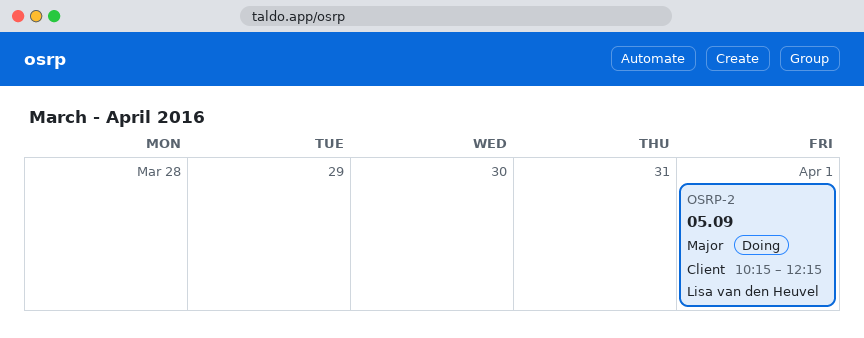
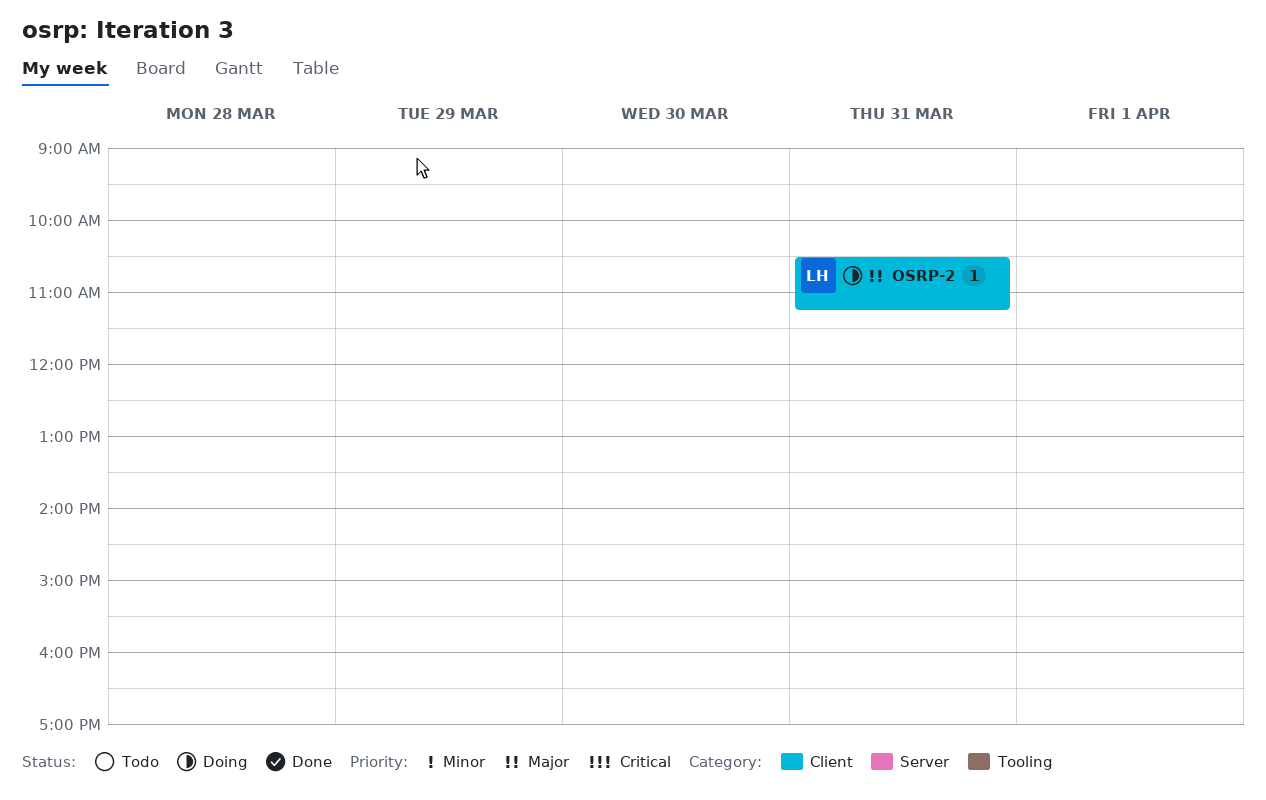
OSRP-2, day: Apr 1 -> Mar 31
OSRP-2, begins: 10:15 -> 10:30
OSRP-2, ends: 12:15 -> 11:15

